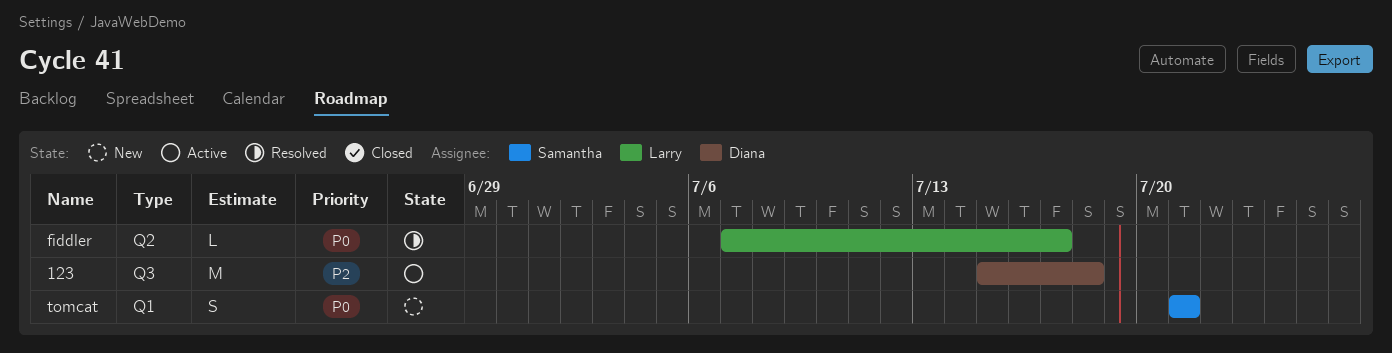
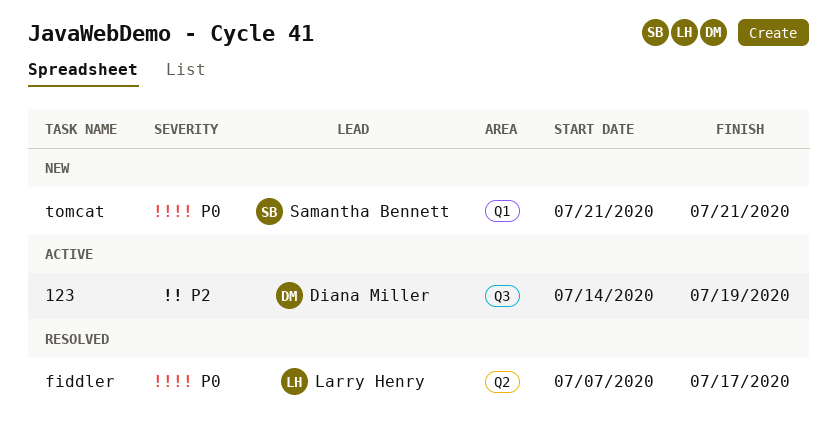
123, start: Jul 15 -> Jul 14
123, due: Jul 18 -> Jul 19

